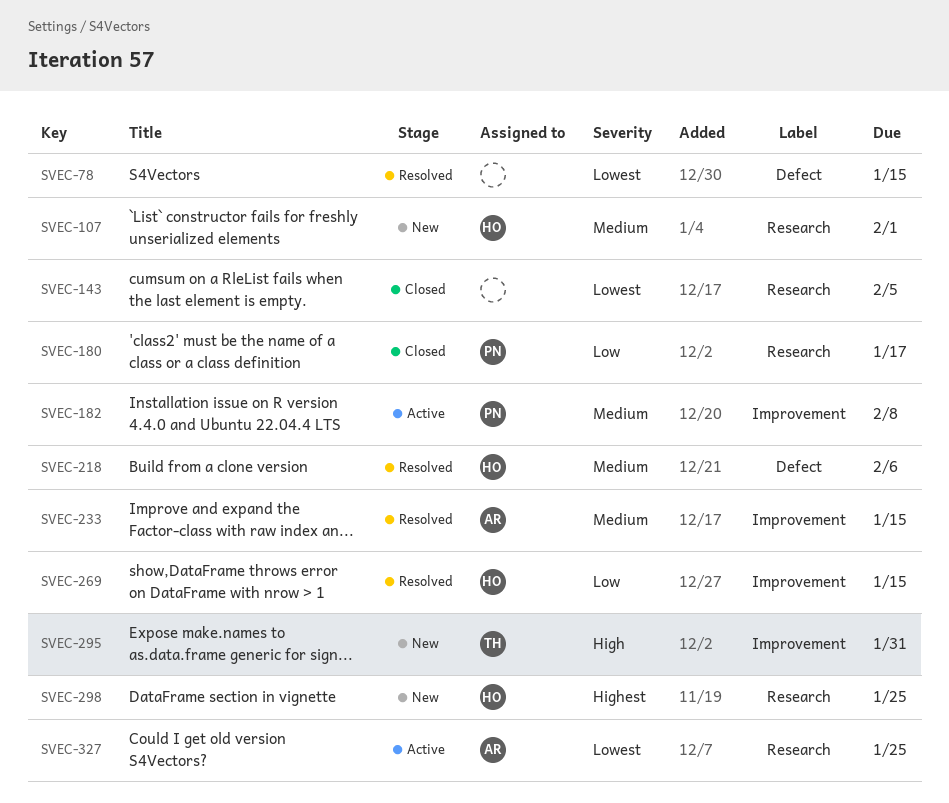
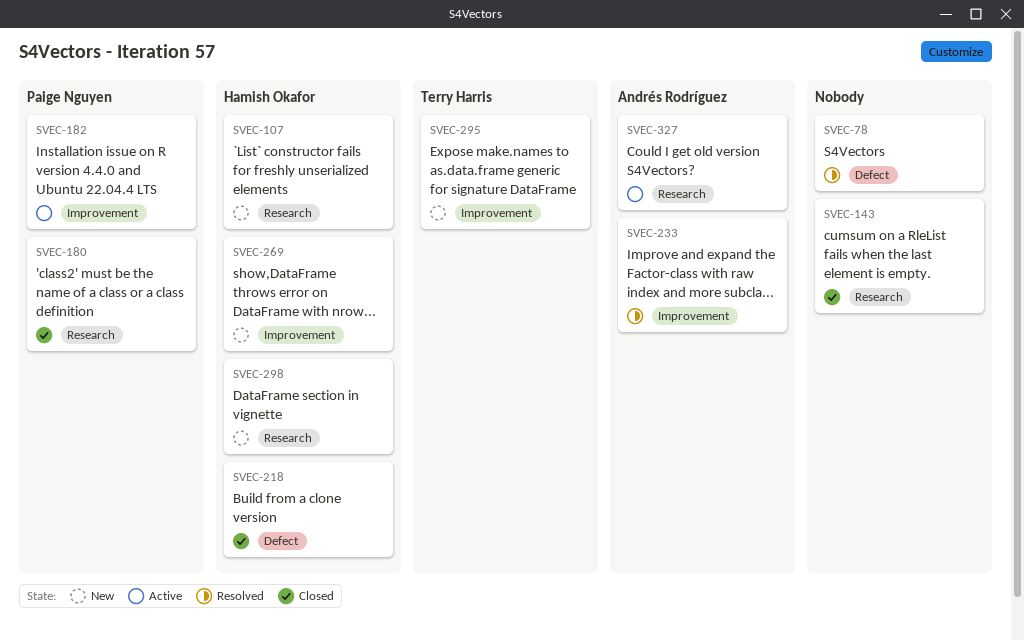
SVEC-218, status: Resolved -> Closed
SVEC-269, status: Resolved -> New

